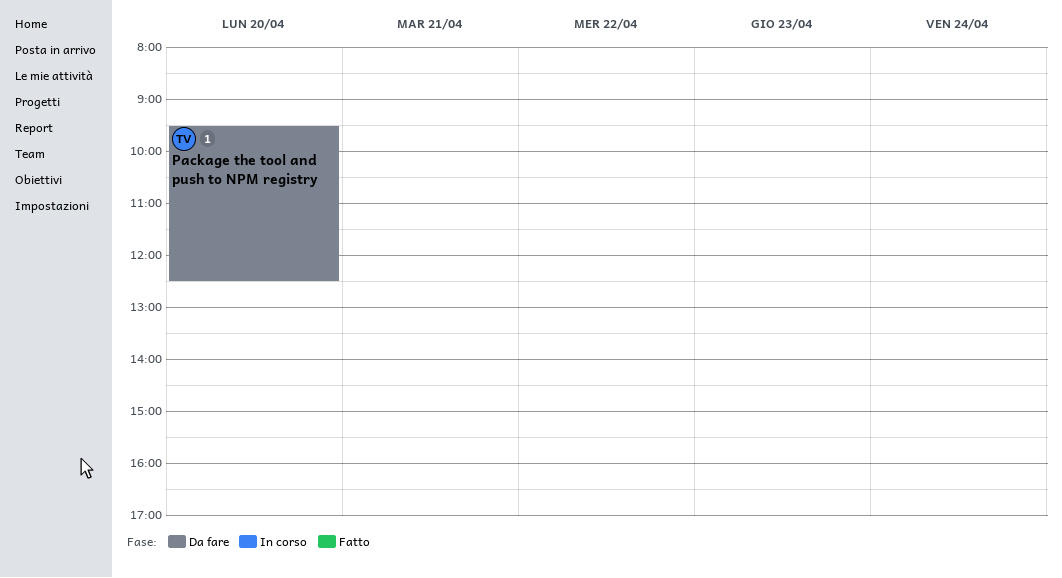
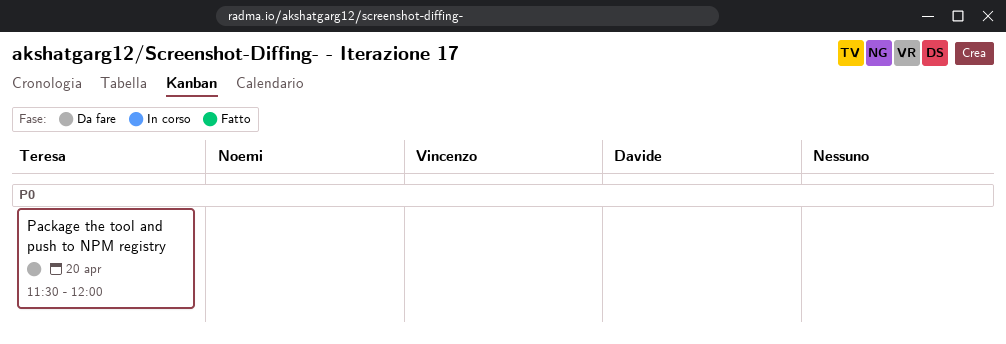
Package the tool and push to NPM registry, begins: 09:30 -> 11:30
Package the tool and push to NPM registry, ends: 12:30 -> 12:00

